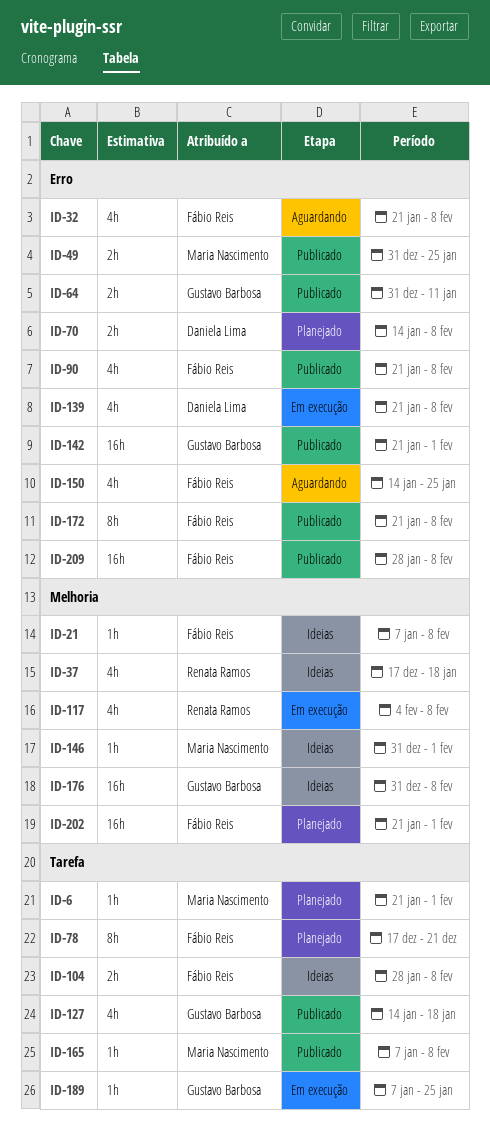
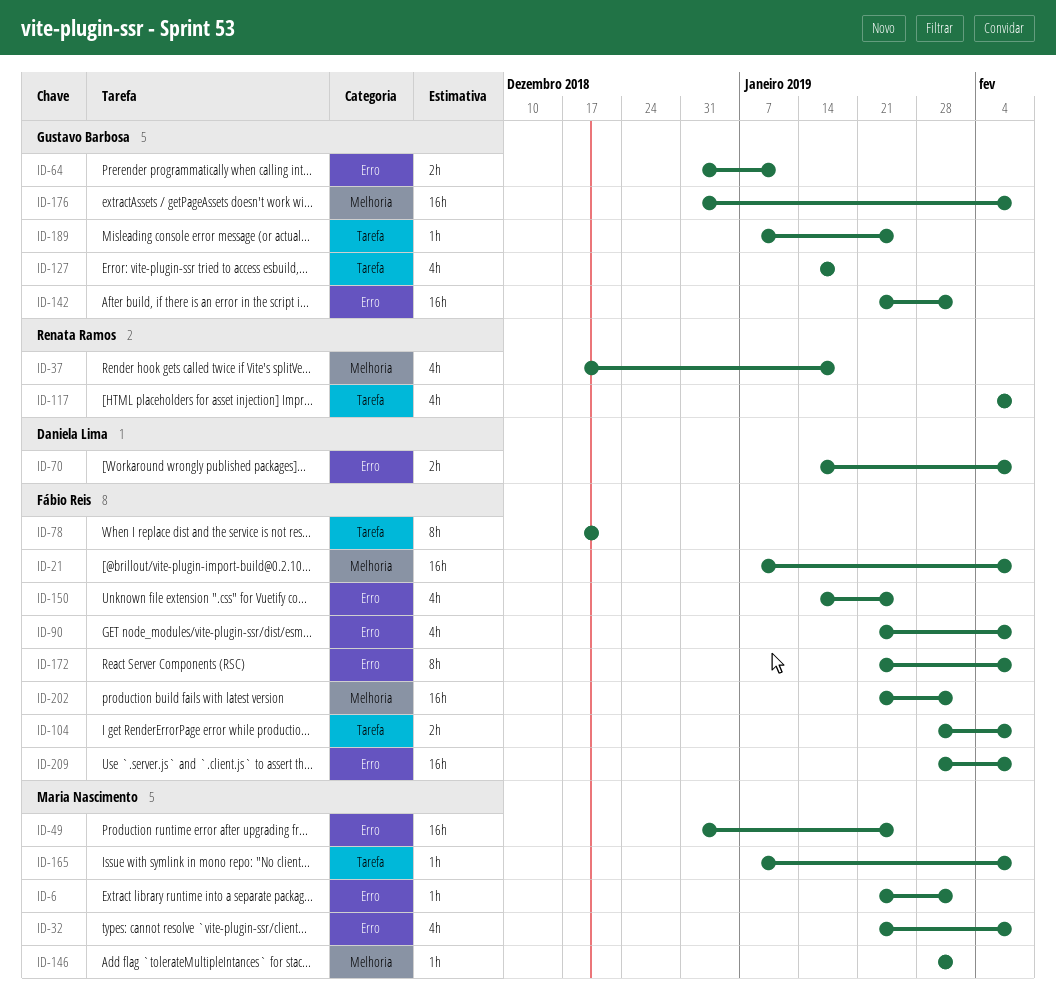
ID-6, label: Tarefa -> Erro
ID-21, estimate: 1h -> 16h
ID-32, owner: Fábio Reis -> Maria Nascimento
ID-49, estimate: 2h -> 16h
ID-117, label: Melhoria -> Tarefa
ID-139: present -> none
ID-146, start: Dec 31 -> Jan 28

